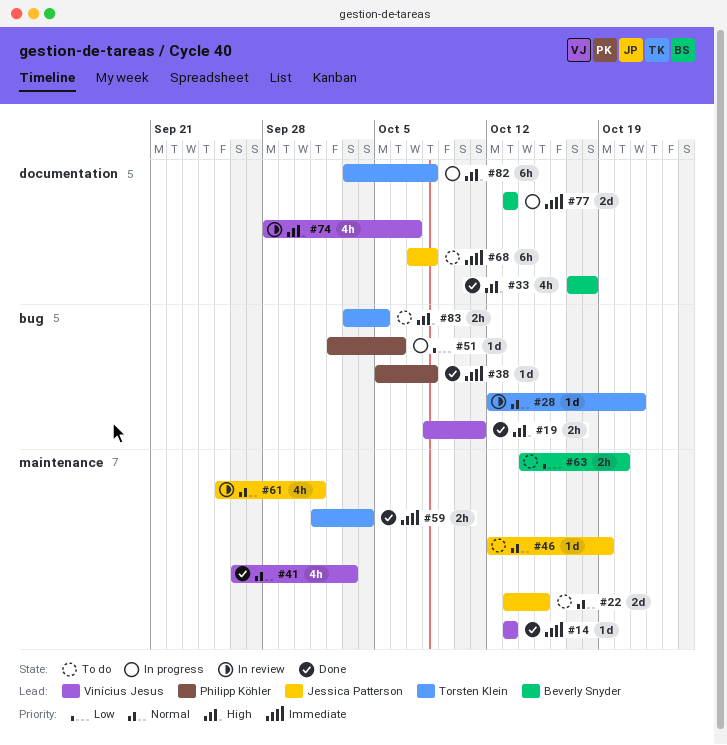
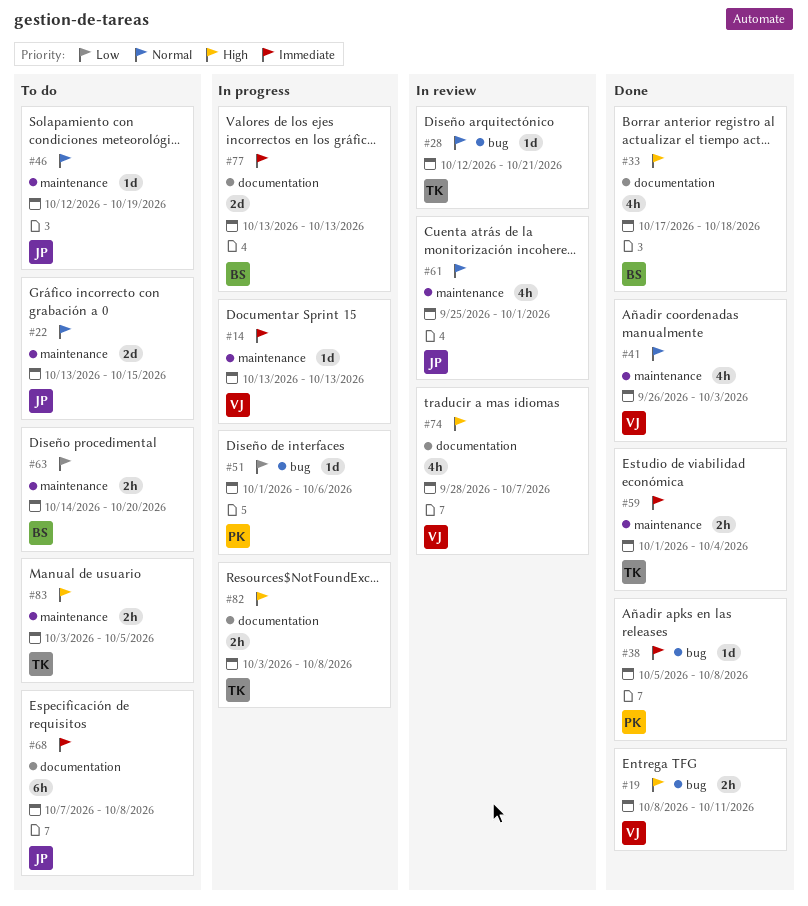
#14, status: Done -> In progress
#51, start: Oct 2 -> Oct 1
#82, estimate: 6h -> 2h
#83, label: bug -> maintenance

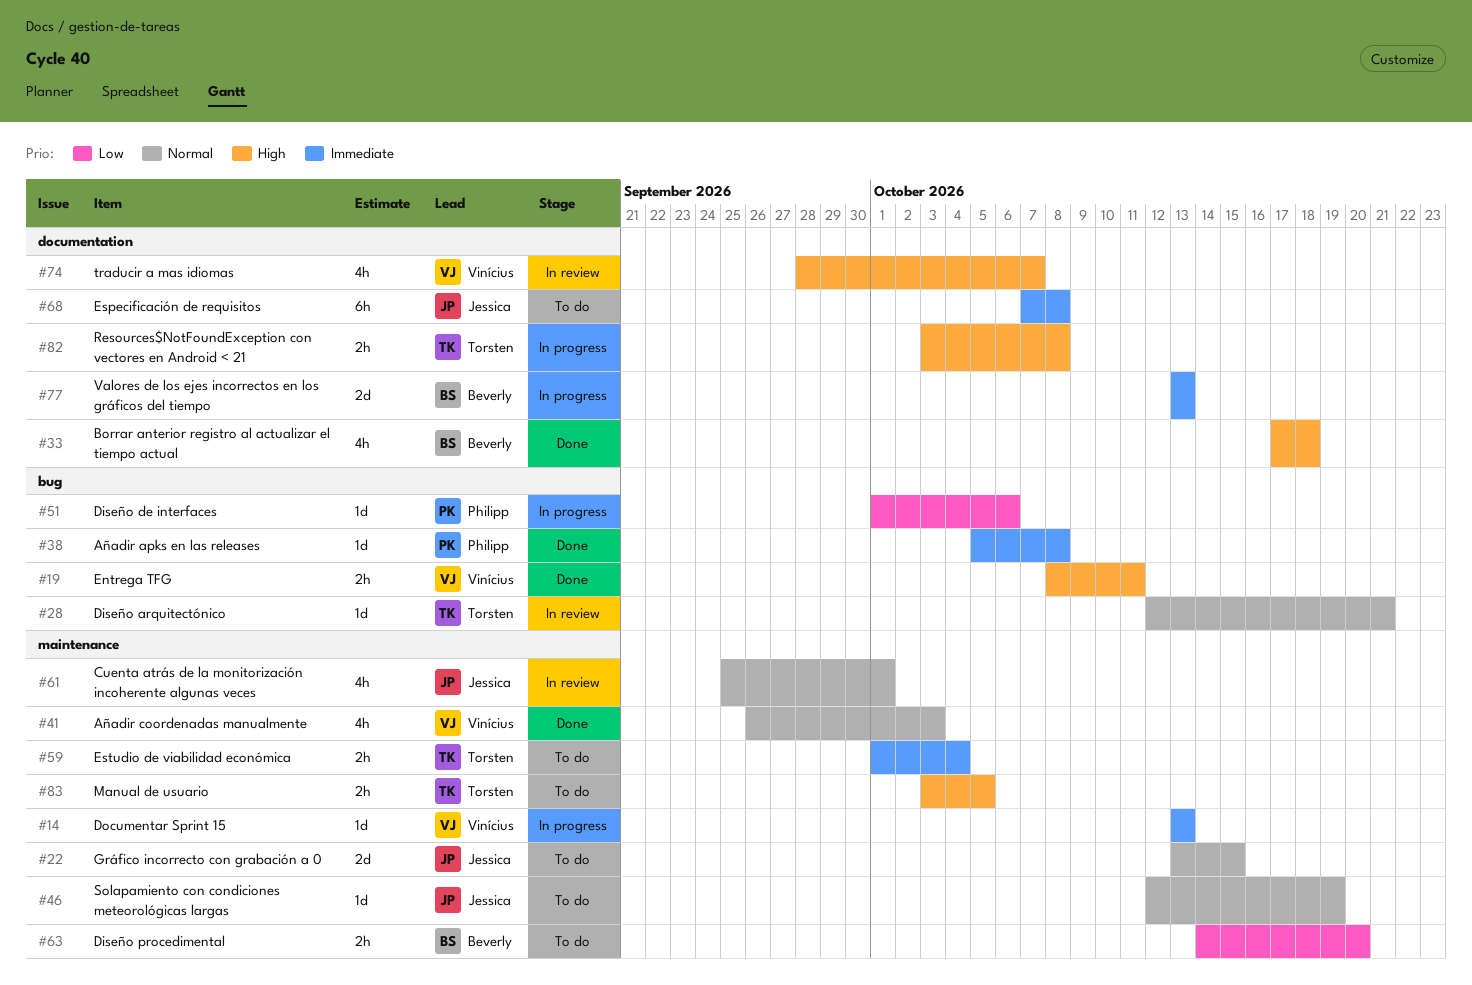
#59, status: Done -> To do

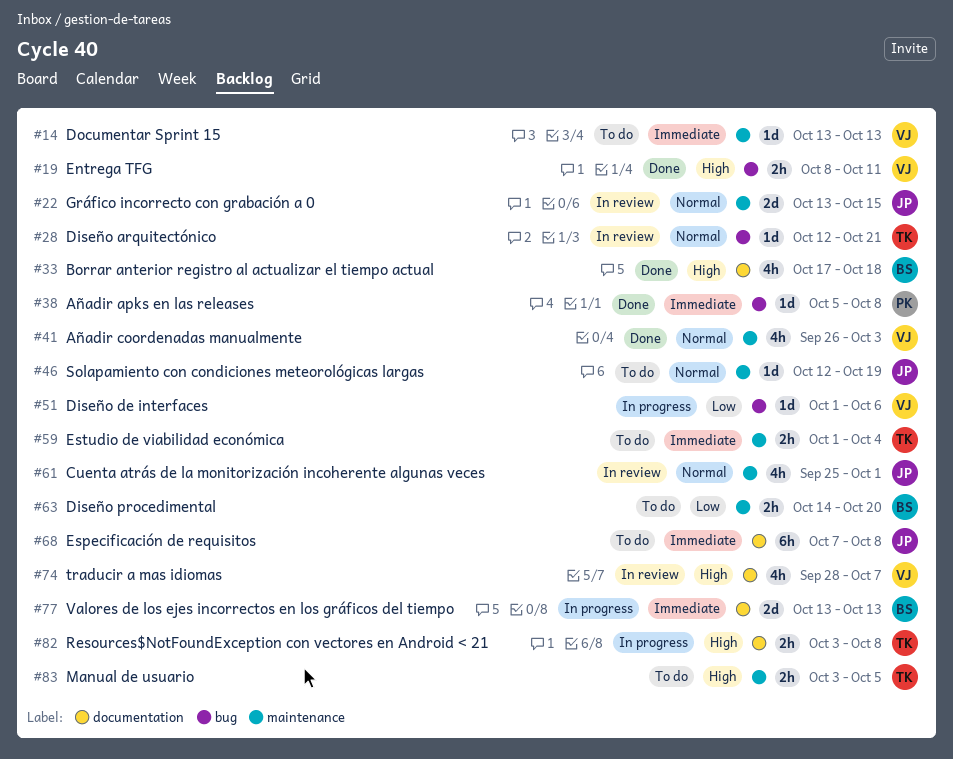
#14, status: In progress -> To do
#22, status: To do -> In review
#51, owner: Philipp -> Vinícius

